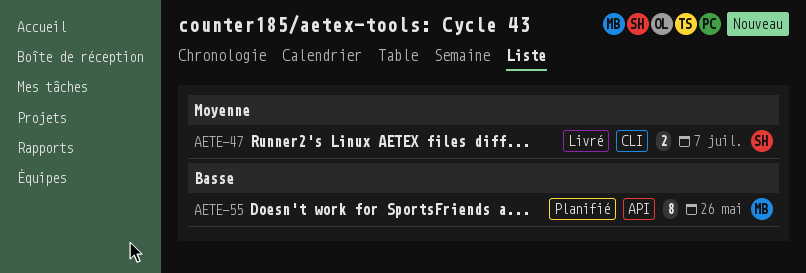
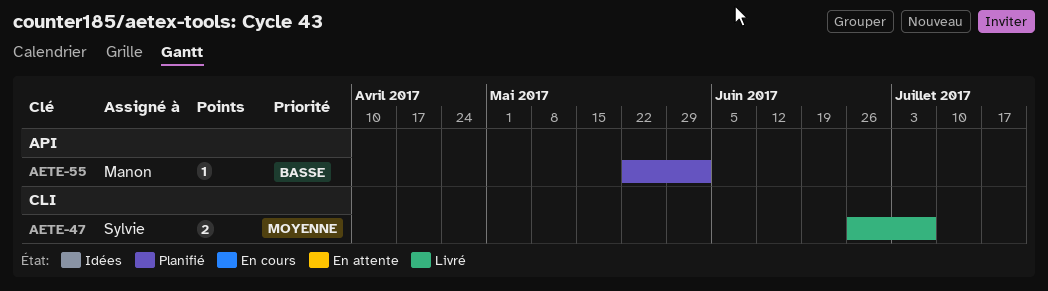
AETE-55, estimate: 8 -> 1
AETE-55, due: May 26 -> Jun 2

